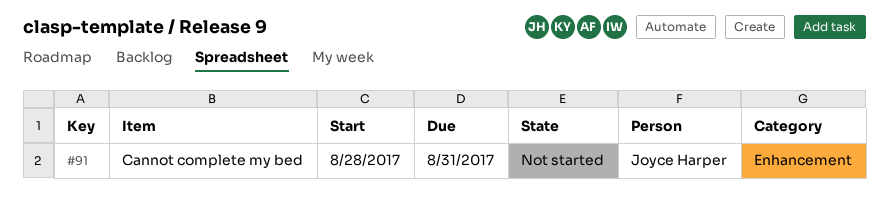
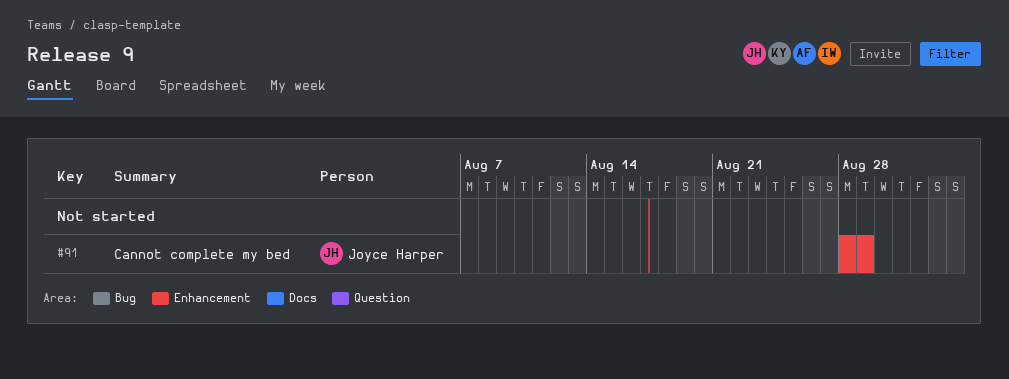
#91, due: Aug 31 -> Aug 29

